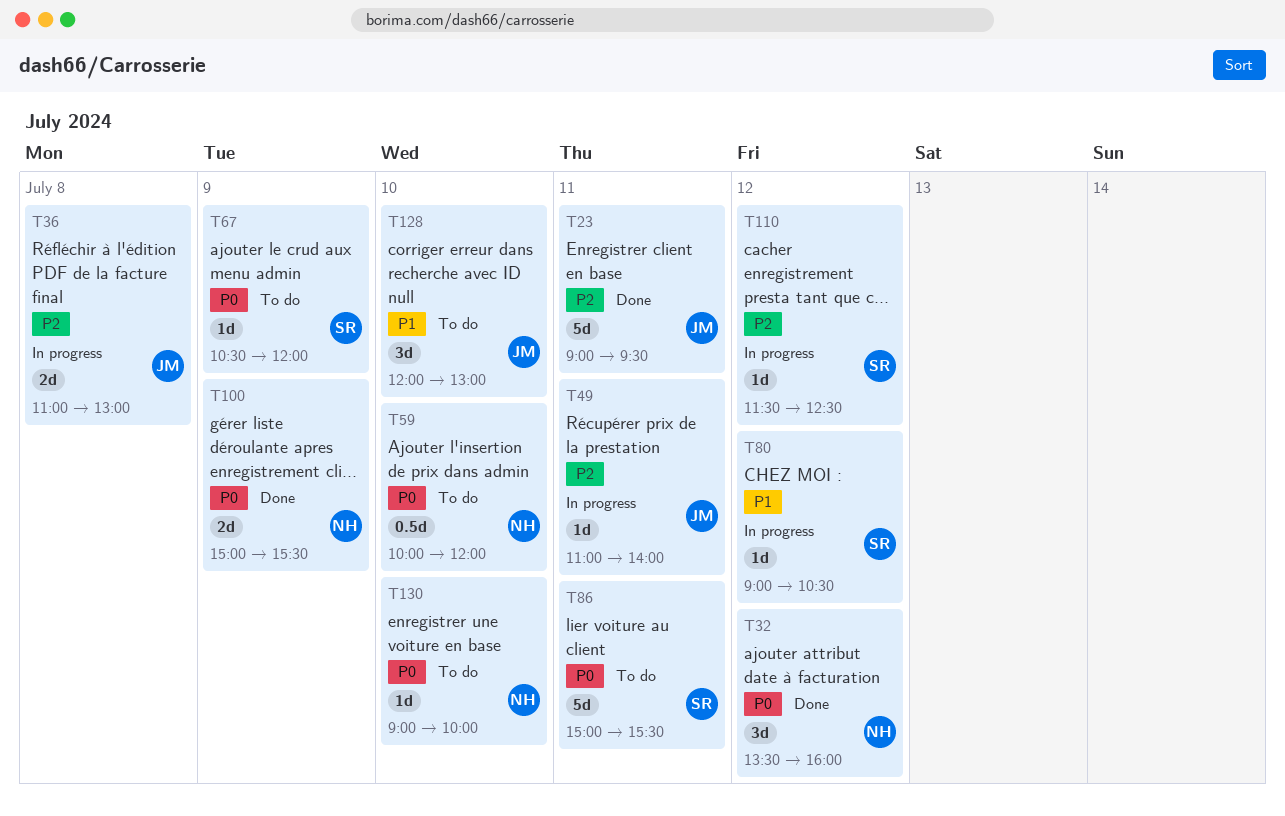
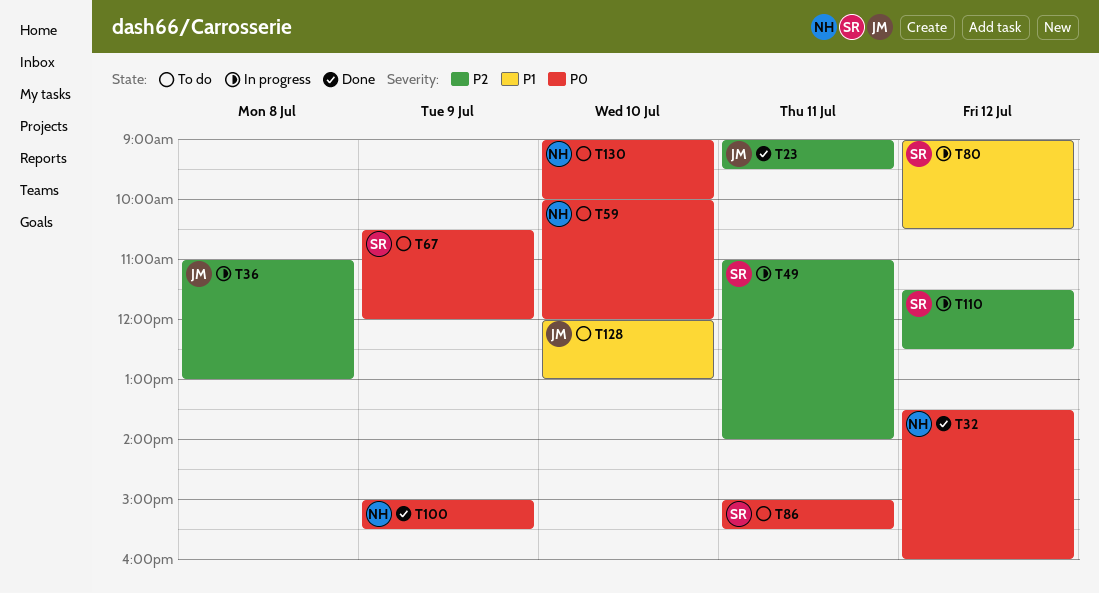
T49, owner: JM -> SR

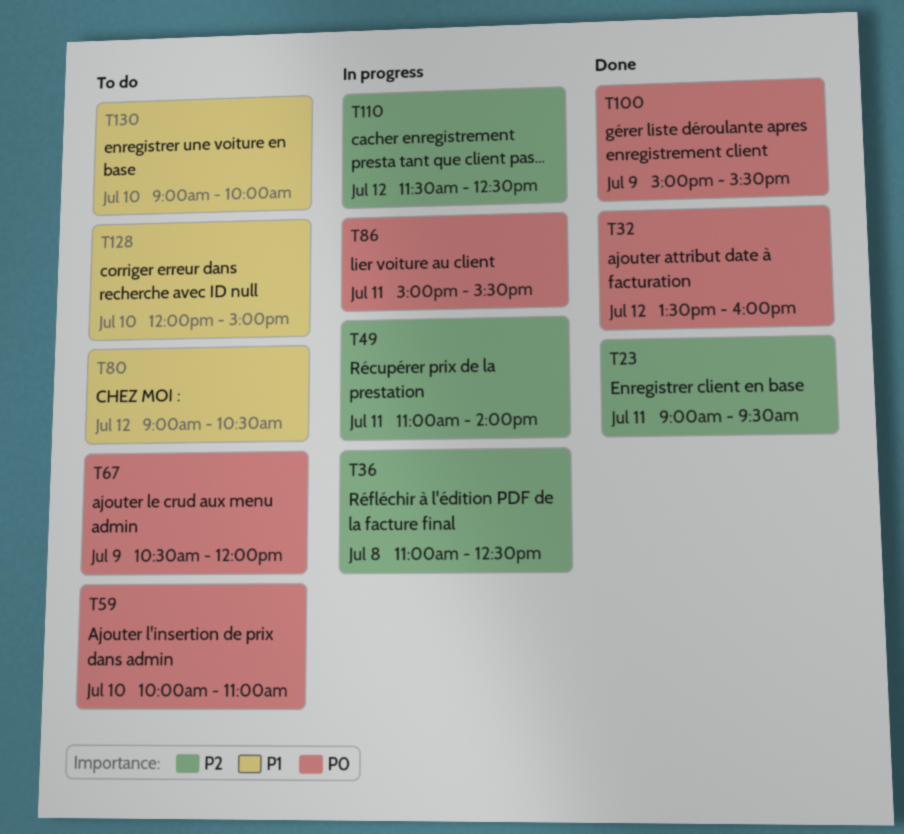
T36, ends: 13:00 -> 12:30
T59, ends: 12:00 -> 11:00
T80, status: In progress -> To do
T86, status: To do -> In progress
T128, ends: 13:00 -> 15:00
T130, priority: P0 -> P1

